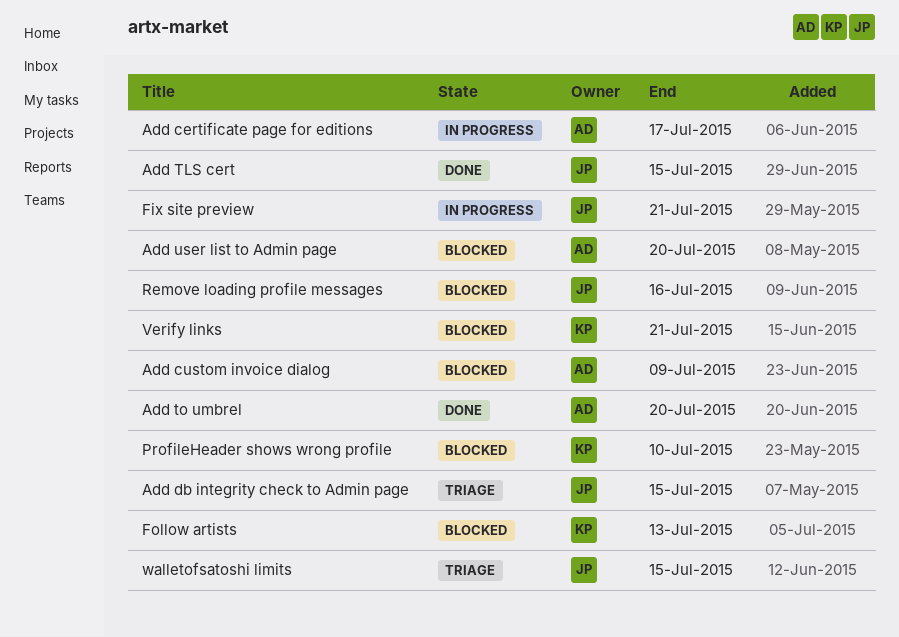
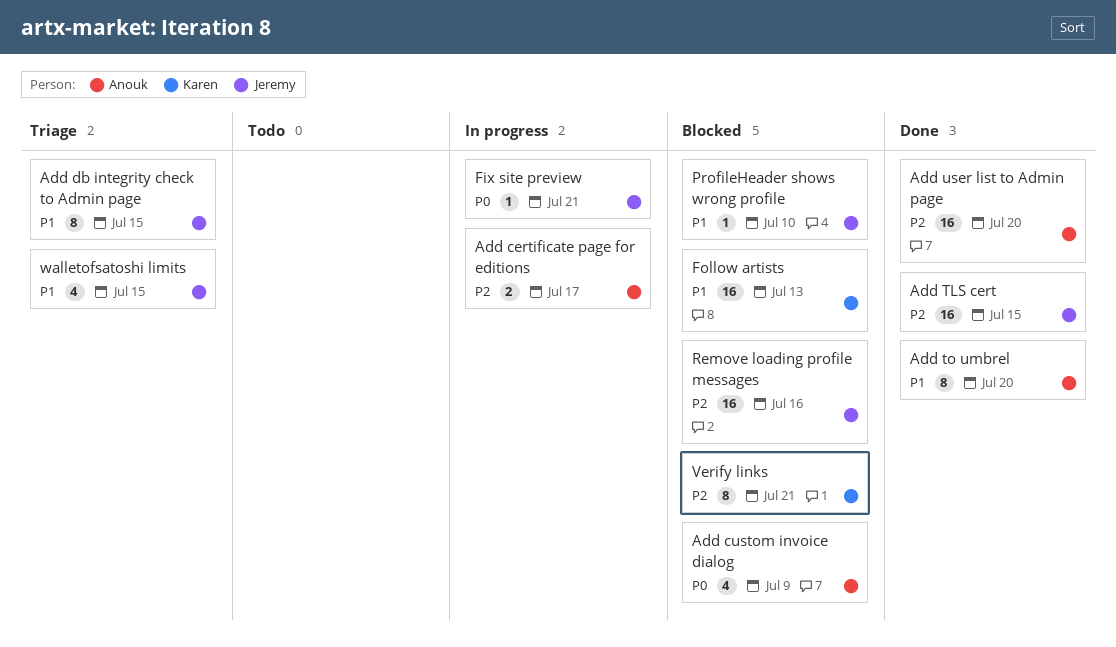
Add user list to Admin page, status: Blocked -> Done
ProfileHeader shows wrong profile, owner: Karen -> Jeremy

